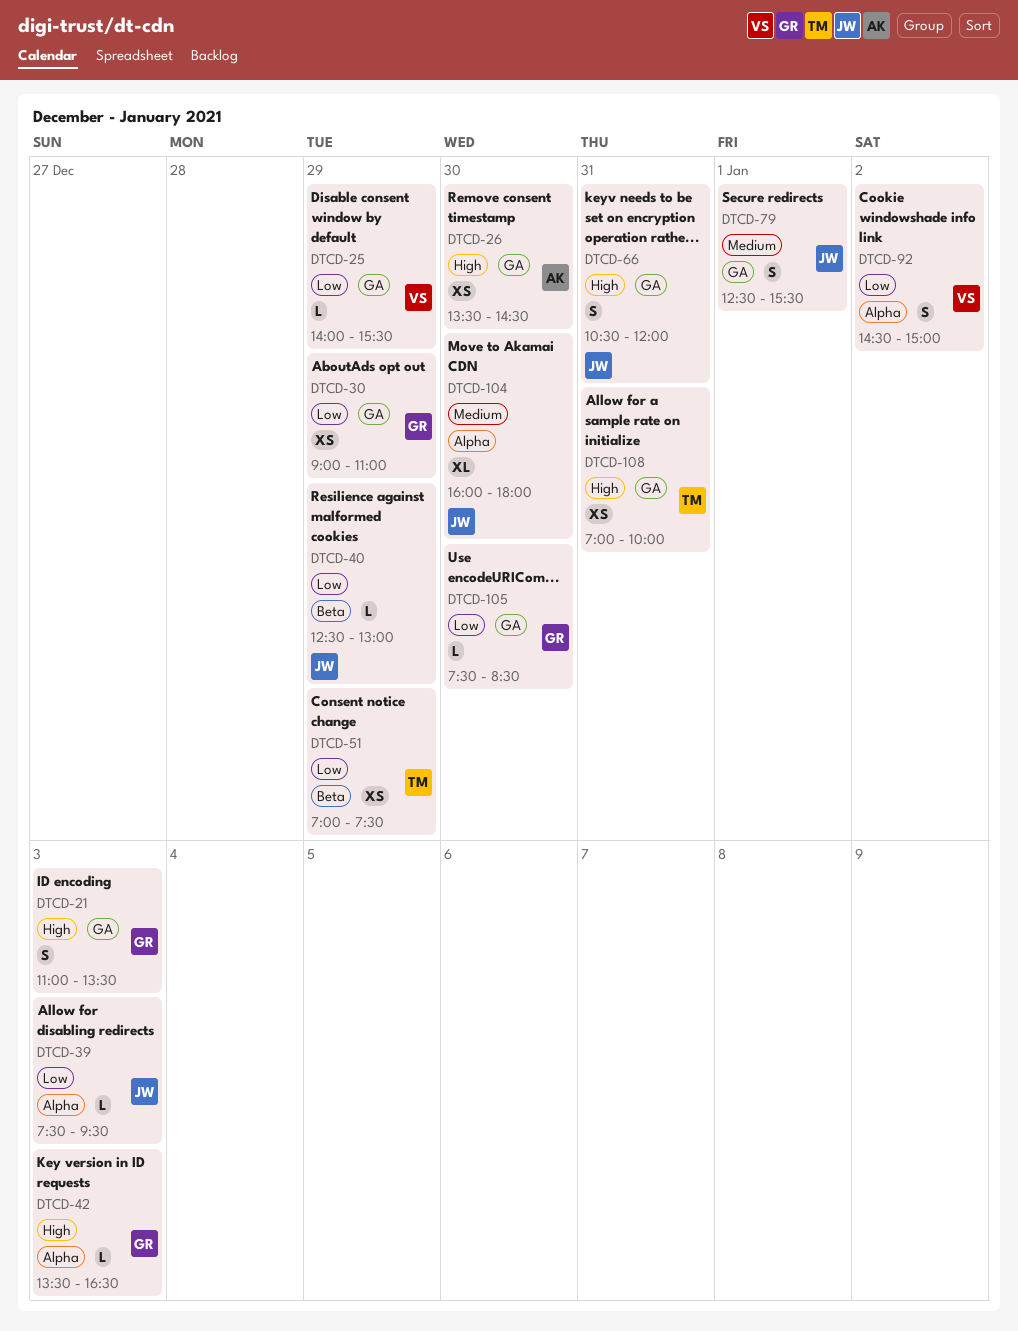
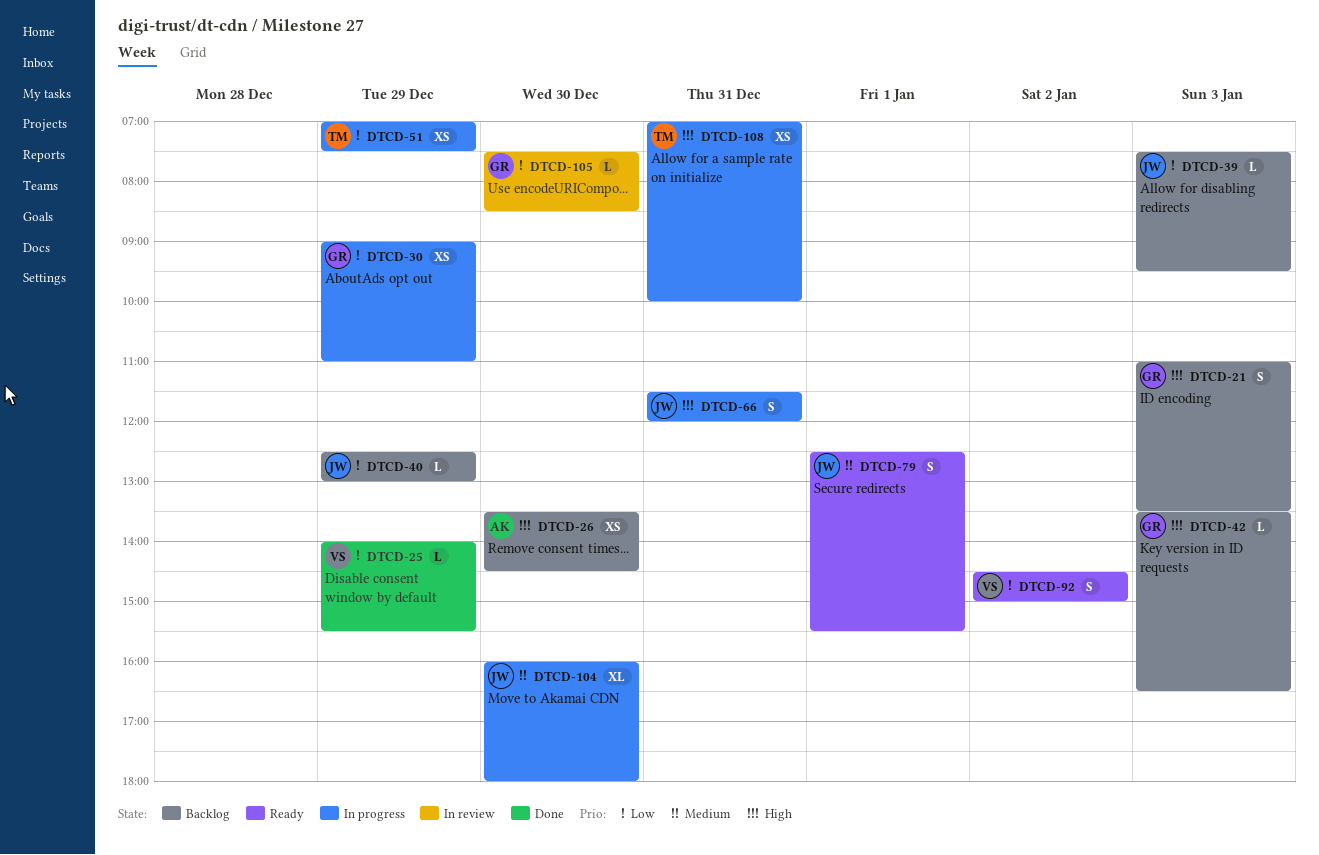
DTCD-66, begins: 10:30 -> 11:30

